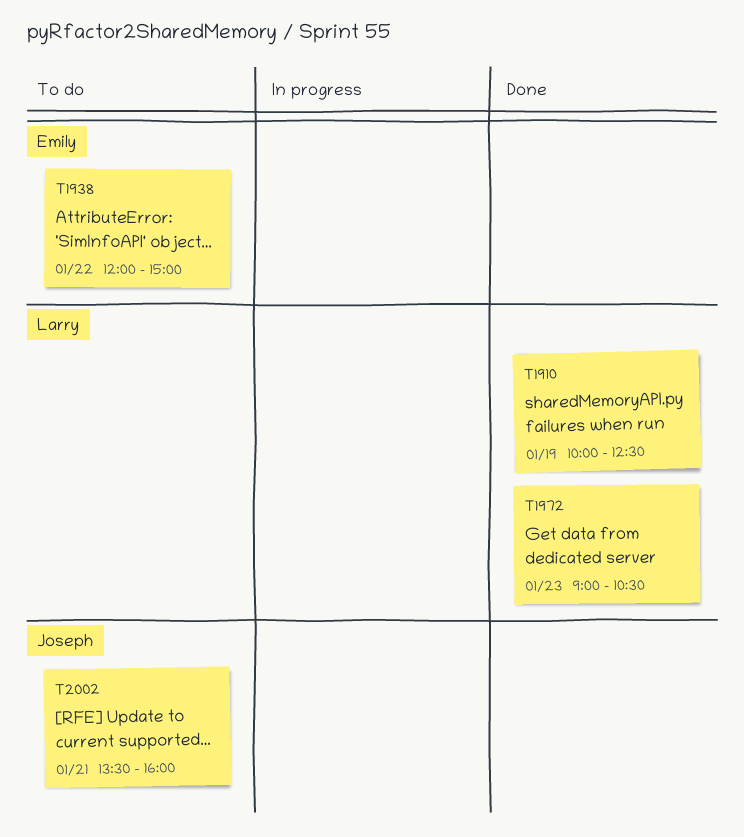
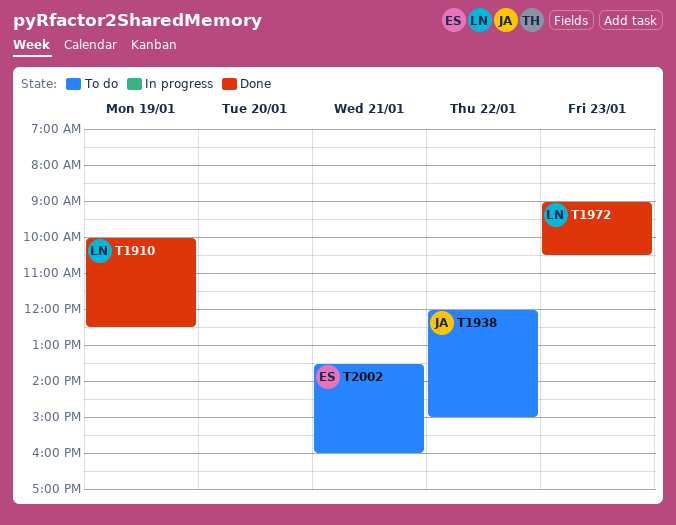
T1938, owner: Emily -> Joseph
T2002, owner: Joseph -> Emily

